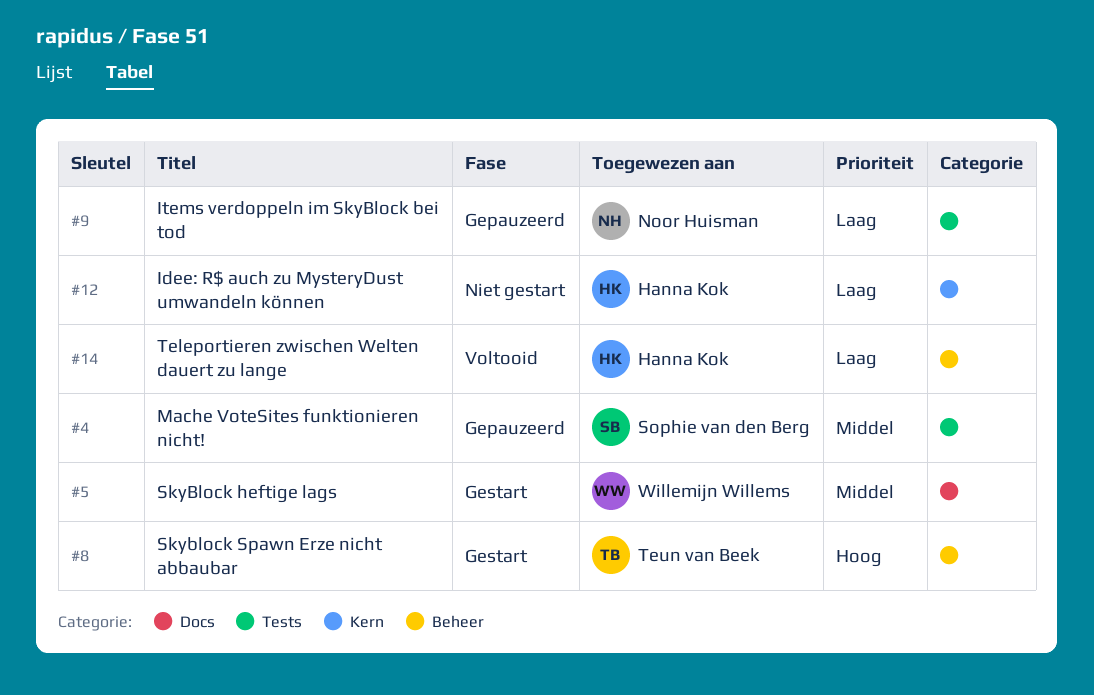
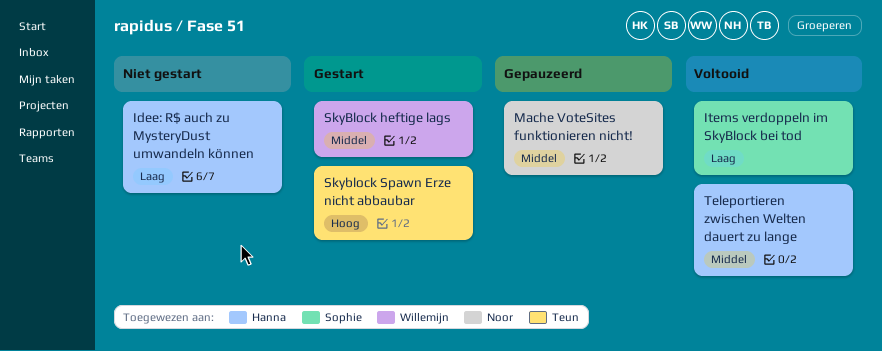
Items verdoppeln im SkyBlock bei tod, status: Gepauzeerd -> Voltooid
Items verdoppeln im SkyBlock bei tod, owner: Noor Huisman -> Sophie van den Berg
Mache VoteSites funktionieren nicht!, owner: Sophie van den Berg -> Noor Huisman
Teleportieren zwischen Welten dauert zu lange, priority: Laag -> Middel

